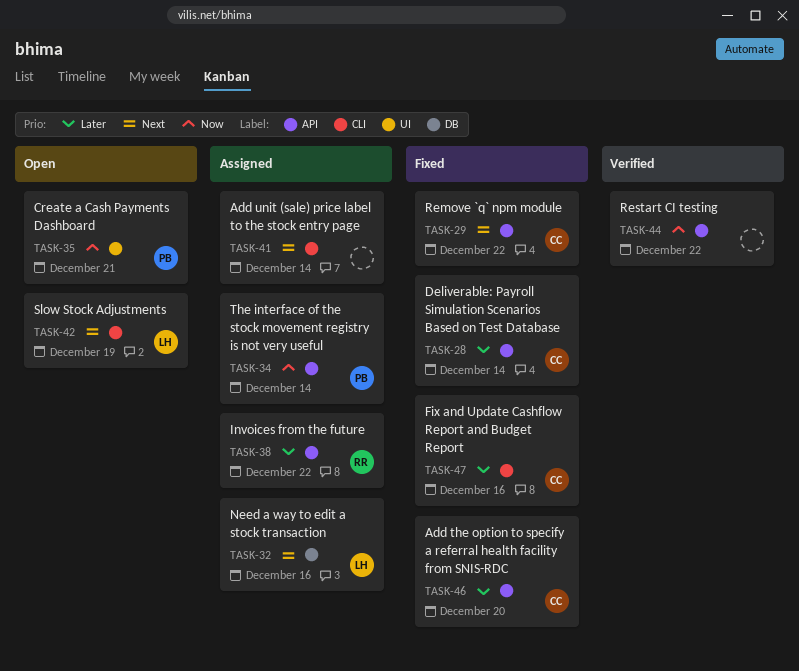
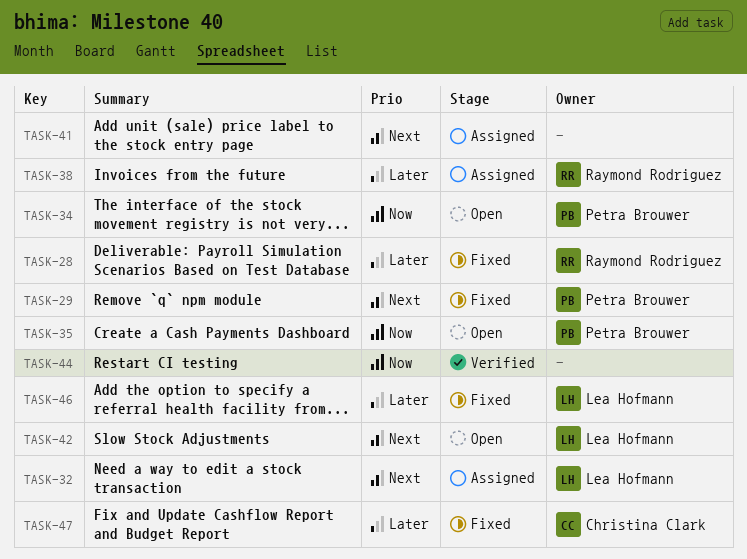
TASK-28, owner: Christina Clark -> Raymond Rodriguez
TASK-29, owner: Christina Clark -> Petra Brouwer
TASK-34, status: Assigned -> Open
TASK-46, owner: Christina Clark -> Lea Hofmann

